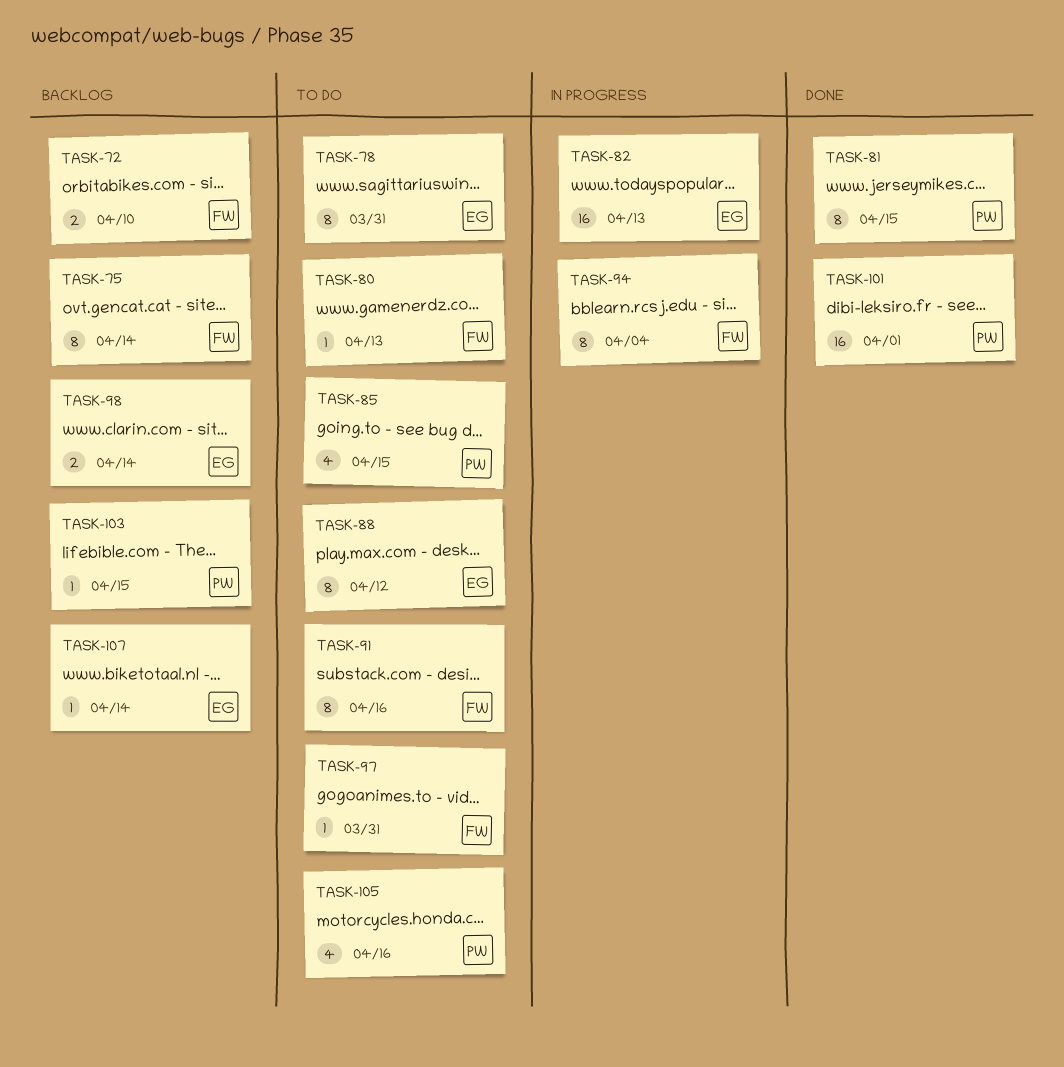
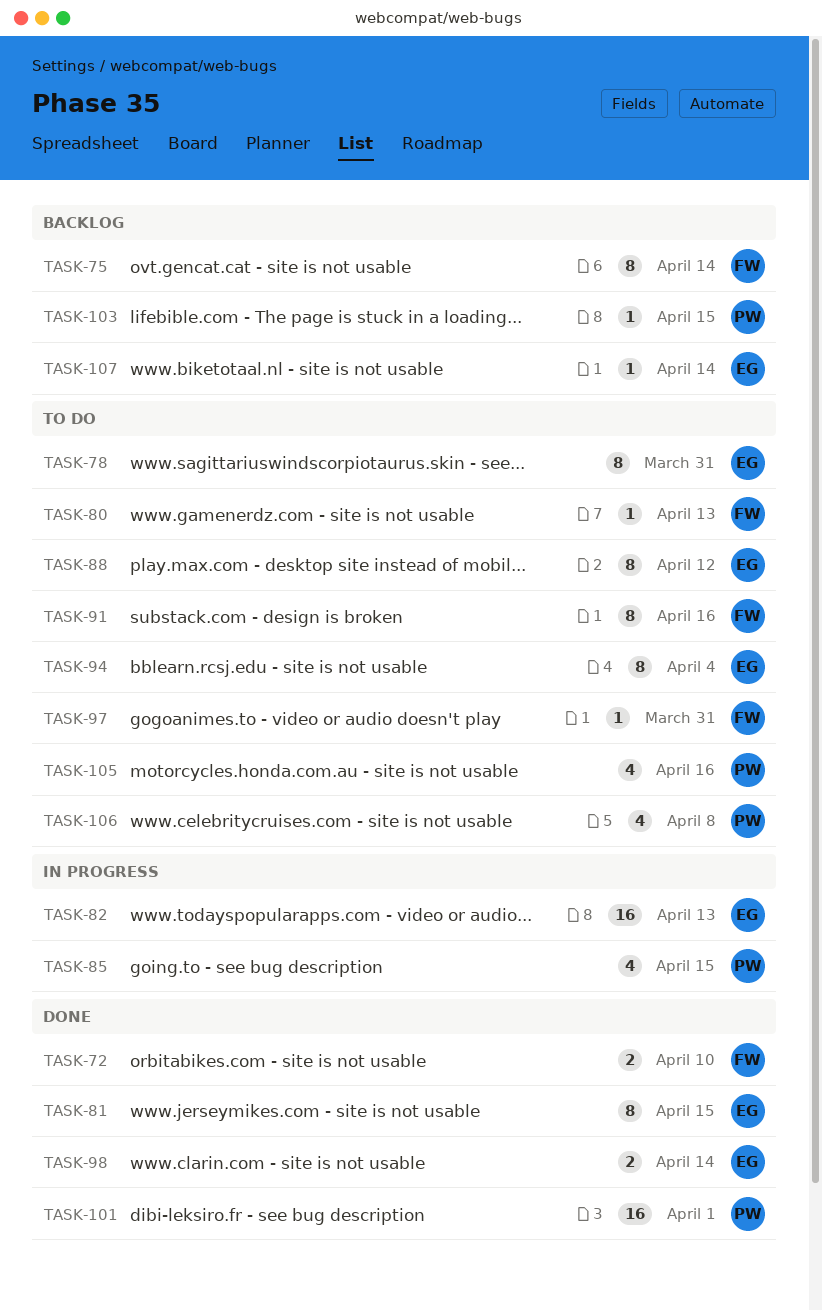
TASK-72, status: Backlog -> Done
TASK-81, owner: PW -> EG
TASK-85, status: To do -> In progress
TASK-94, status: In progress -> To do
TASK-94, owner: FW -> EG
TASK-98, status: Backlog -> Done
TASK-106: none -> present

